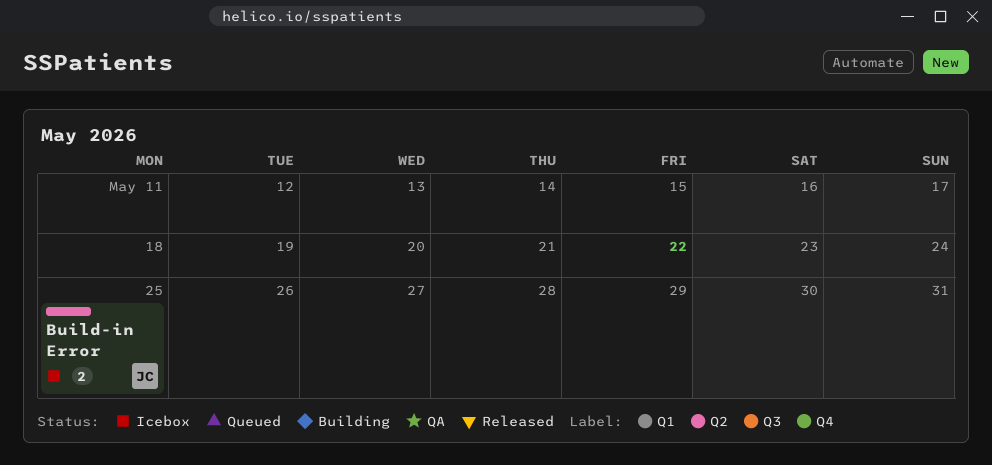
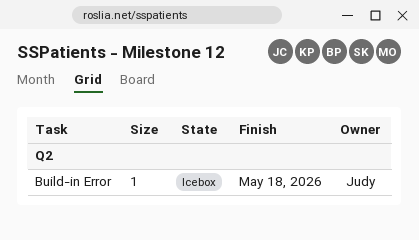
Build-in Error, estimate: 2 -> 1
Build-in Error, due: May 25 -> May 18

